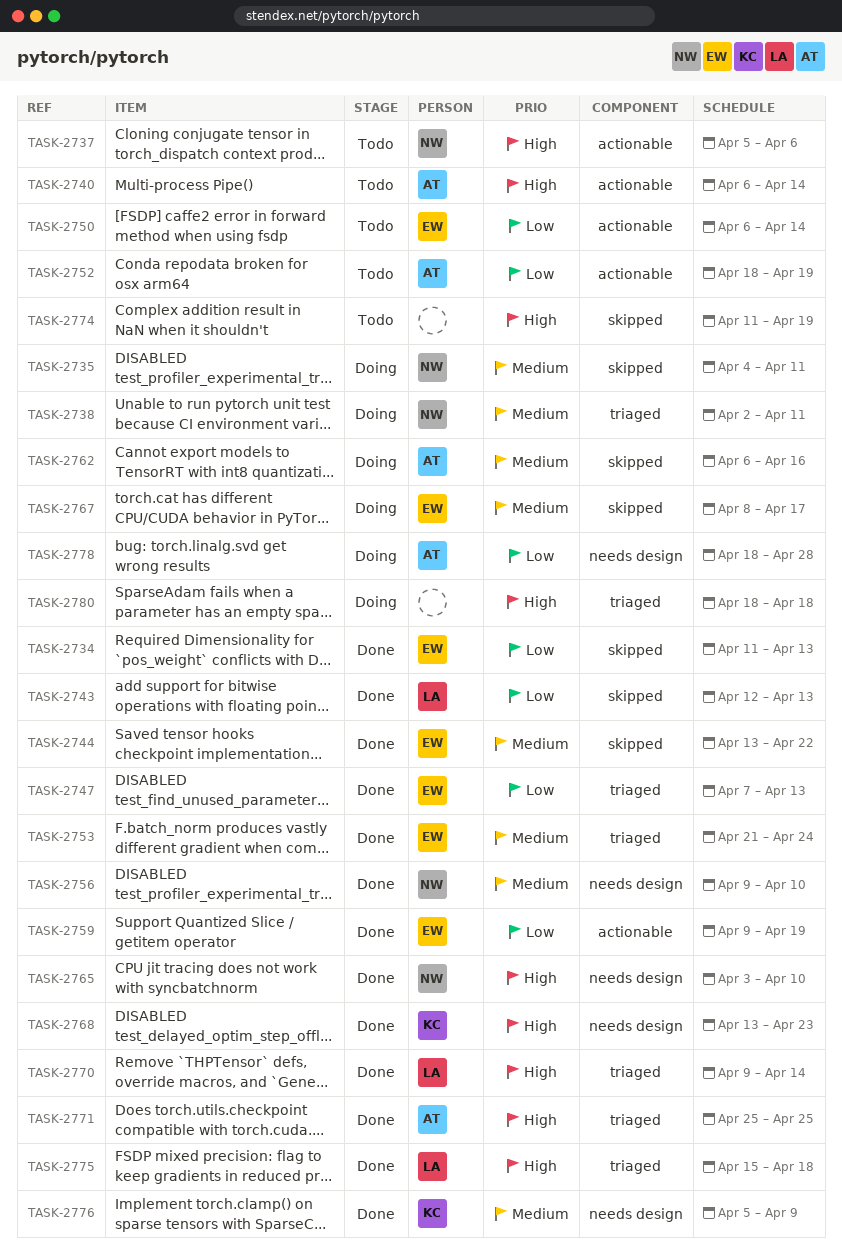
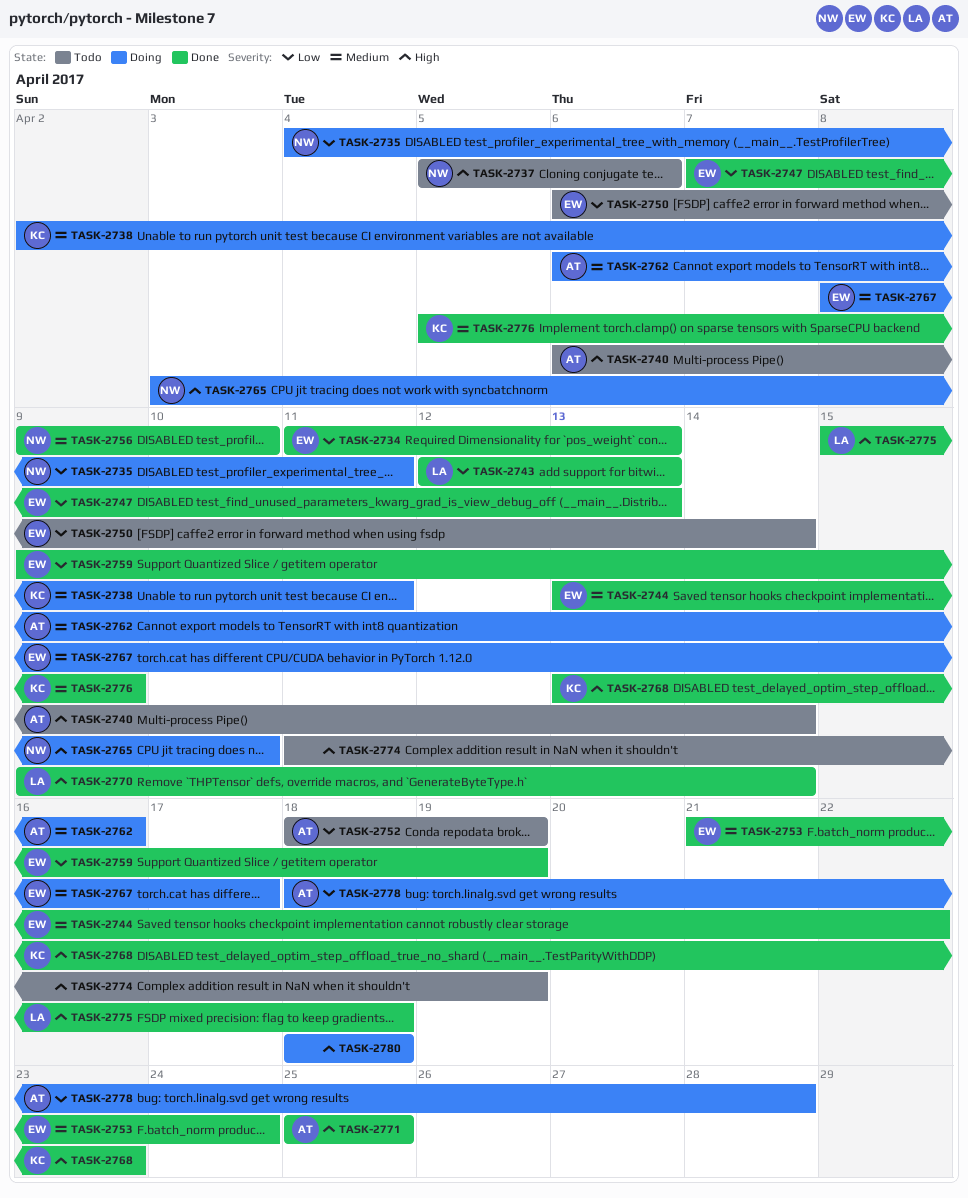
TASK-2735, priority: Medium -> Low
TASK-2738, owner: NW -> KC
TASK-2765, status: Done -> Doing

